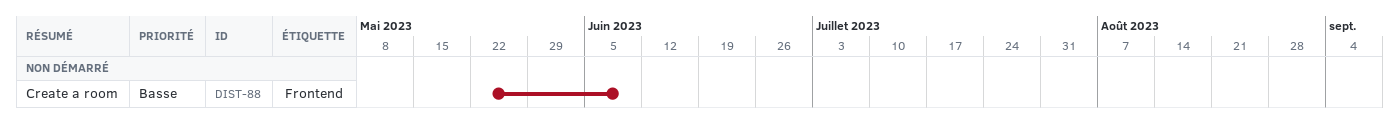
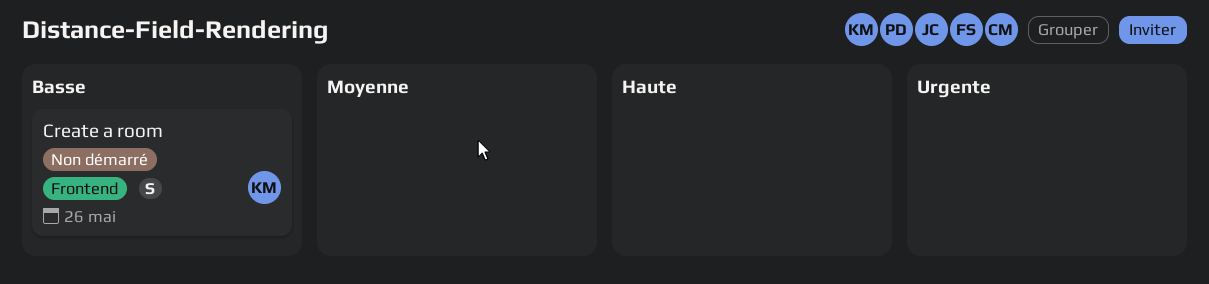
Create a room, due: Jun 9 -> May 26

